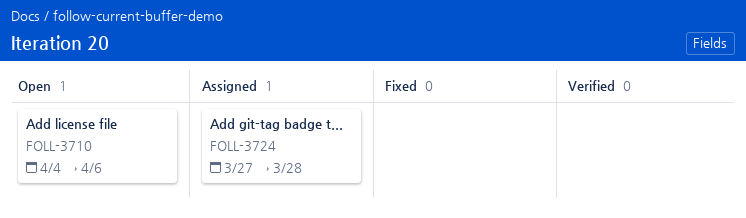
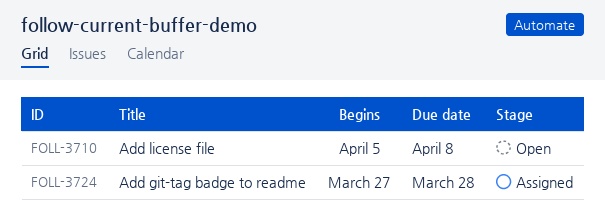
FOLL-3710, start: Apr 4 -> Apr 5
FOLL-3710, due: Apr 6 -> Apr 8

